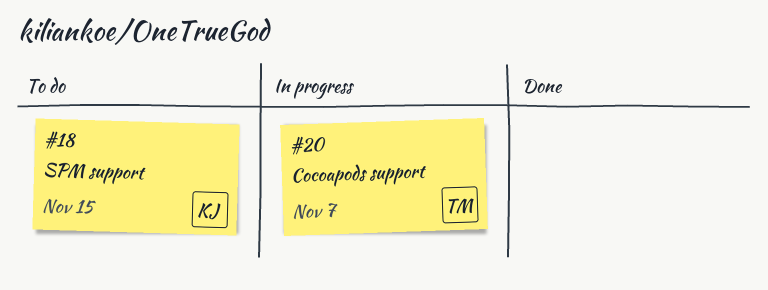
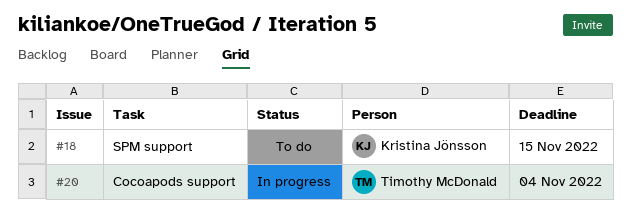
#20, due: Nov 7 -> Nov 4

